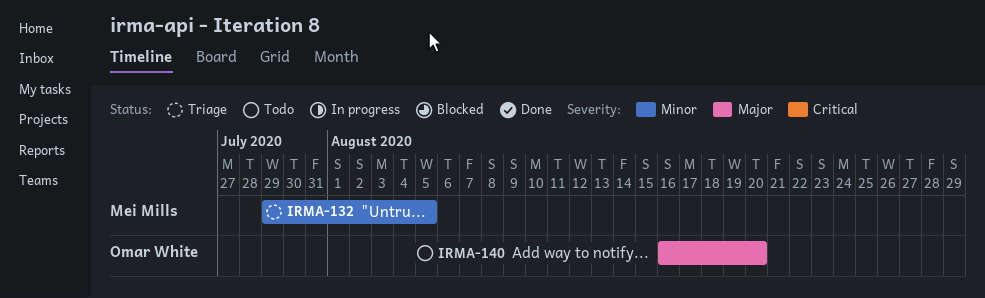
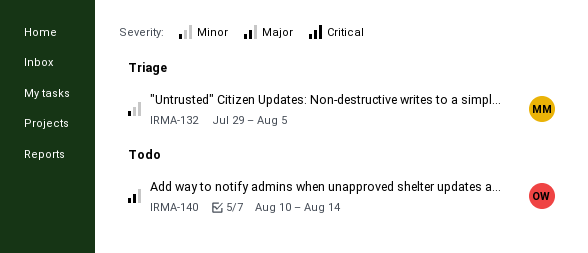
IRMA-140, start: Aug 16 -> Aug 10
IRMA-140, due: Aug 20 -> Aug 14

